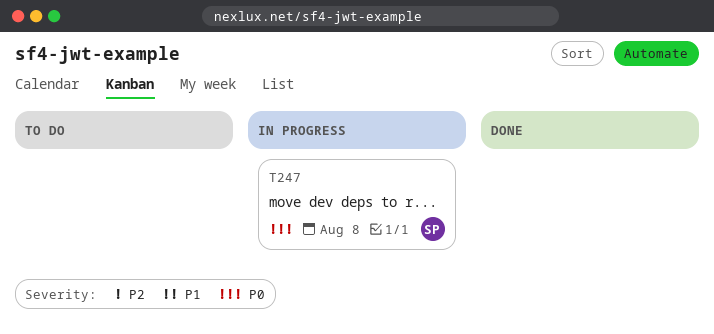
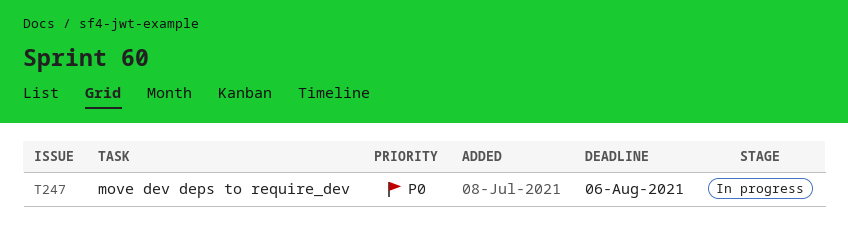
T247, due: Aug 8 -> Aug 6

